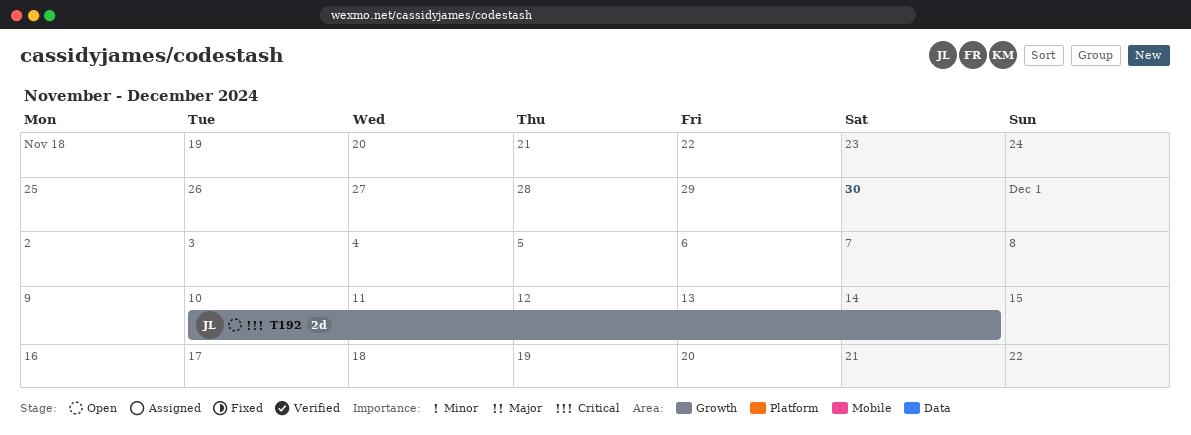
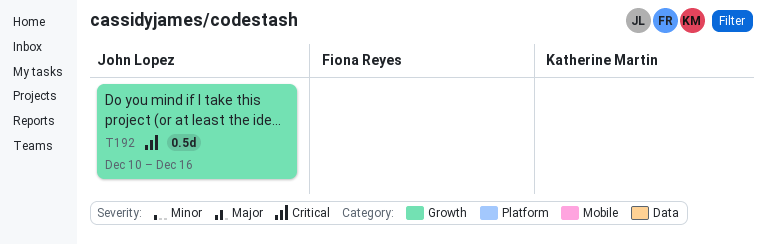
T192, estimate: 2d -> 0.5d
T192, due: Dec 14 -> Dec 16

